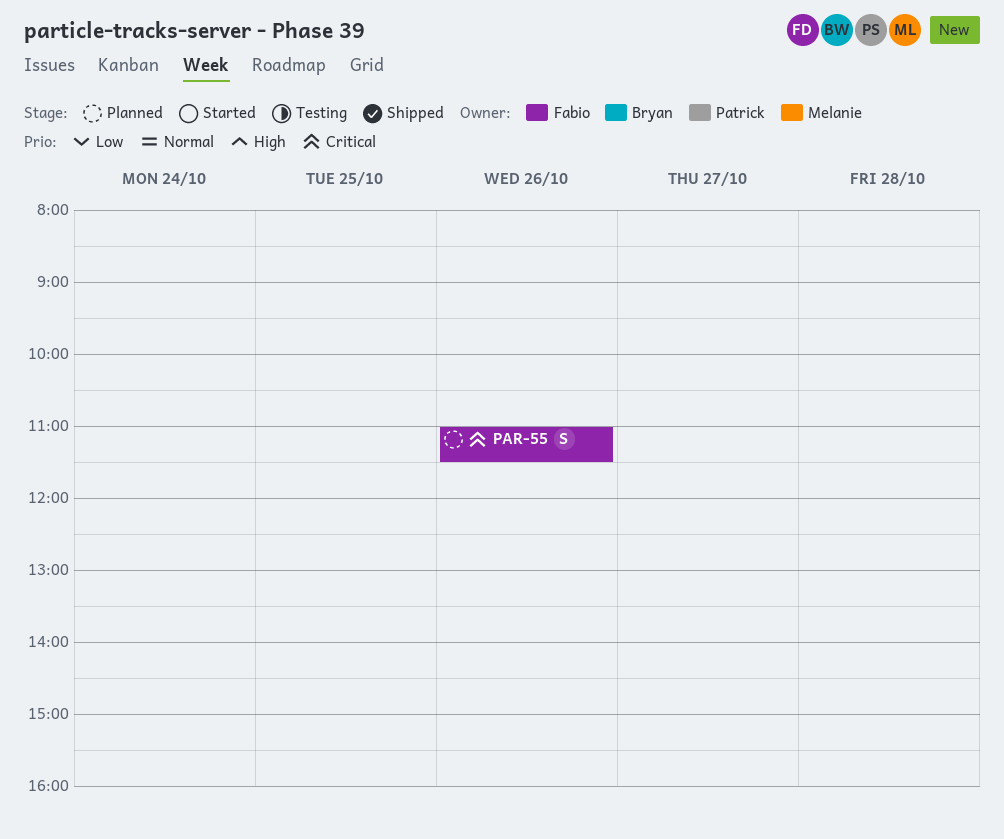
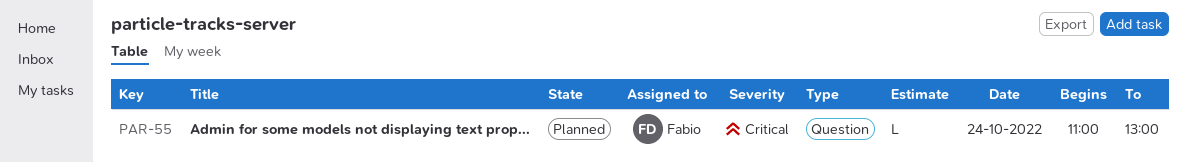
PAR-55, estimate: S -> L
PAR-55, day: Oct 26 -> Oct 24
PAR-55, ends: 11:30 -> 13:00

